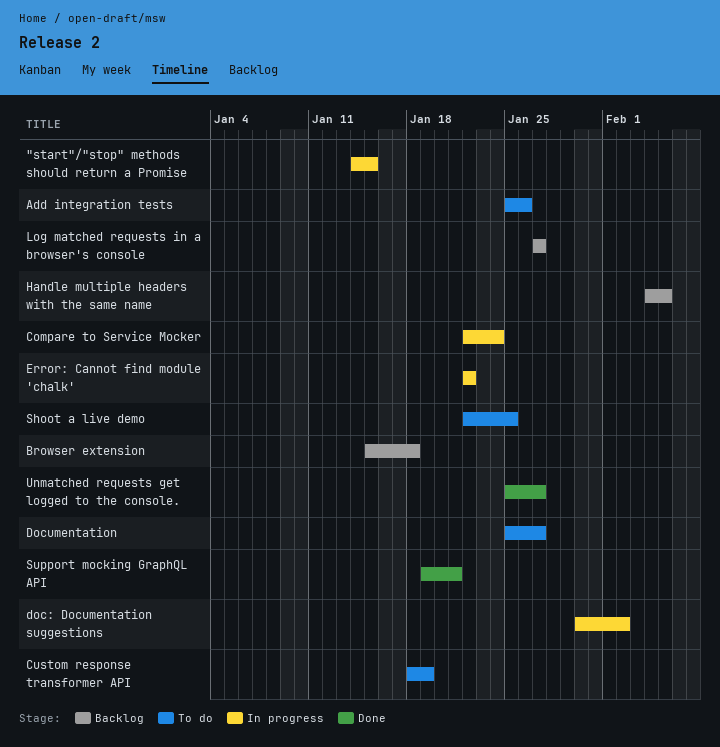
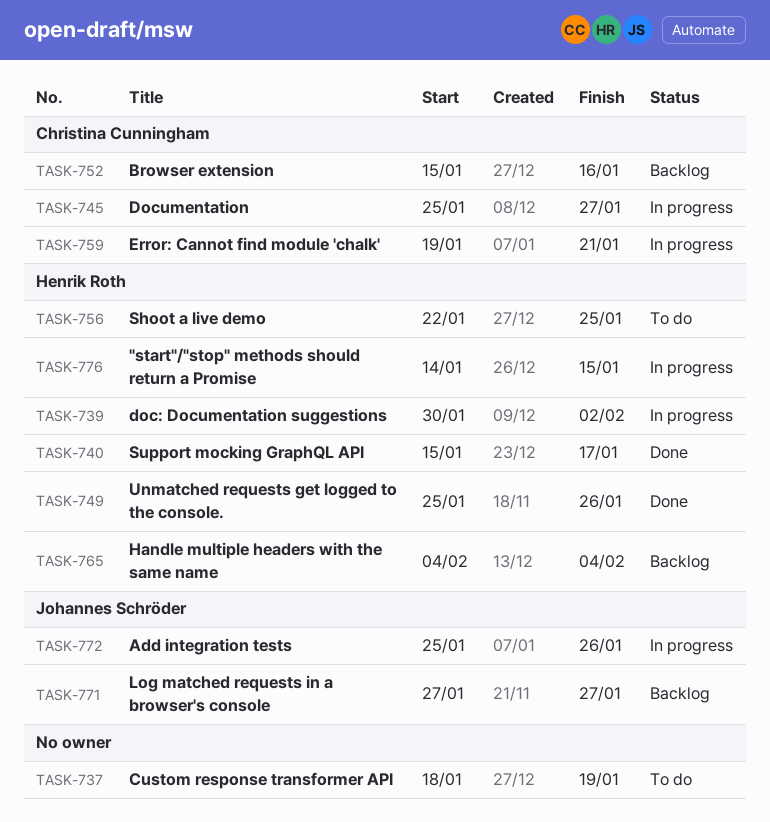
Add integration tests, status: To do -> In progress
Browser extension, due: Jan 18 -> Jan 16
Compare to Service Mocker: present -> none
Documentation, status: To do -> In progress
Error: Cannot find module 'chalk', start: Jan 22 -> Jan 19
Error: Cannot find module 'chalk', due: Jan 22 -> Jan 21
Handle multiple headers with the same name, due: Feb 5 -> Feb 4
Support mocking GraphQL API, start: Jan 19 -> Jan 15
Support mocking GraphQL API, due: Jan 21 -> Jan 17
Unmatched requests get logged to the console., due: Jan 27 -> Jan 26

